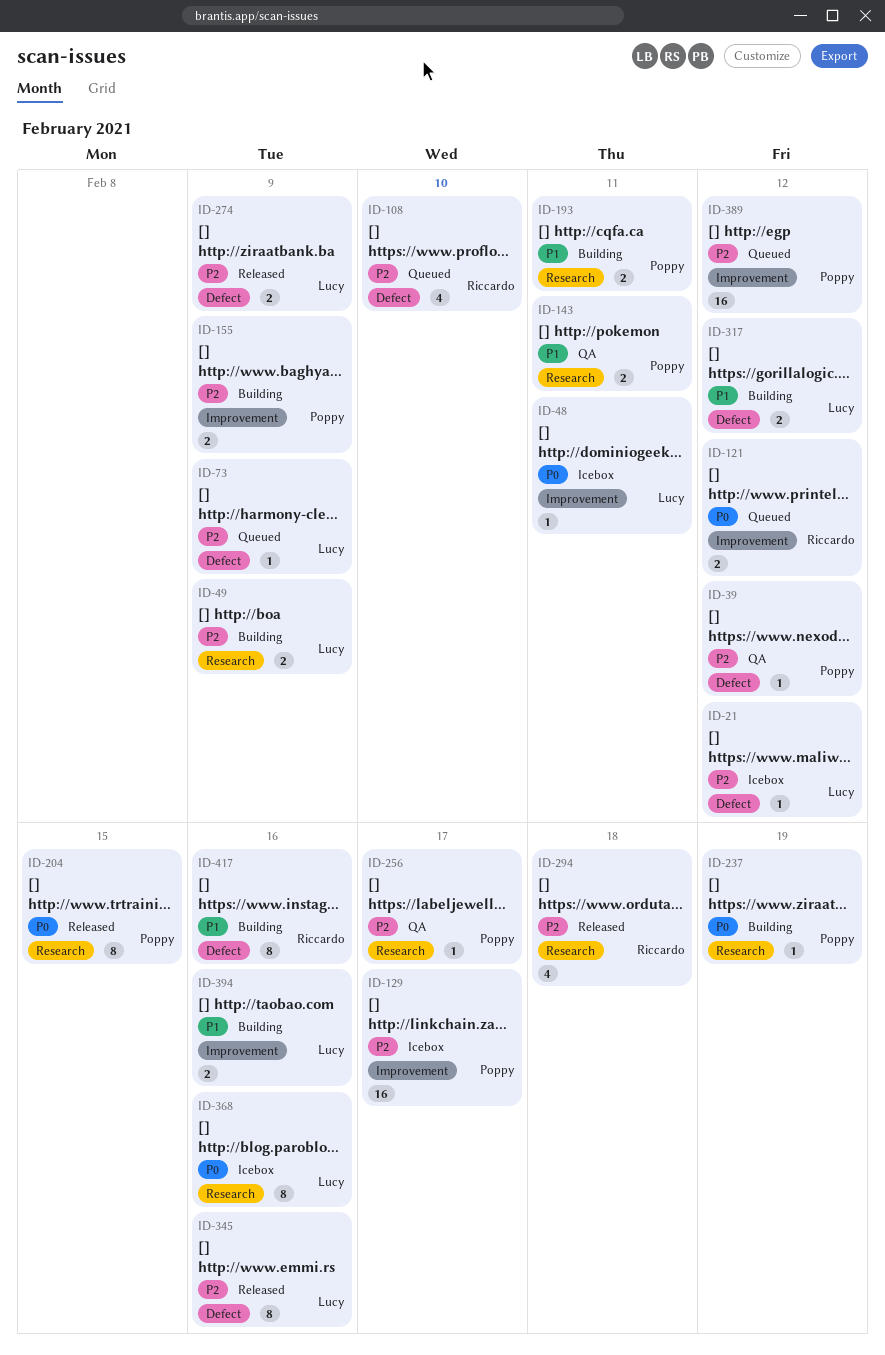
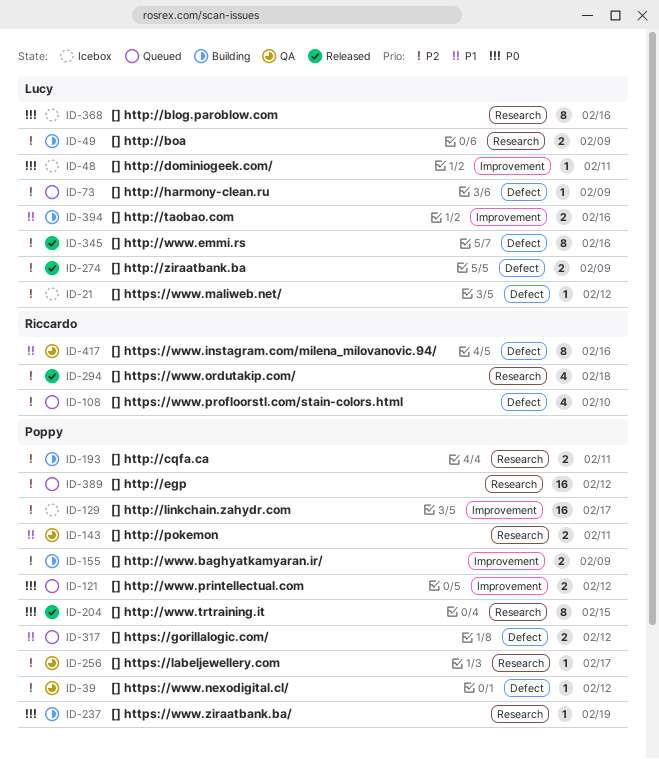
ID-121, owner: Riccardo -> Poppy
ID-193, priority: P1 -> P2
ID-317, status: Building -> Queued
ID-317, owner: Lucy -> Poppy
ID-389, label: Improvement -> Research
ID-417, status: Building -> QA

